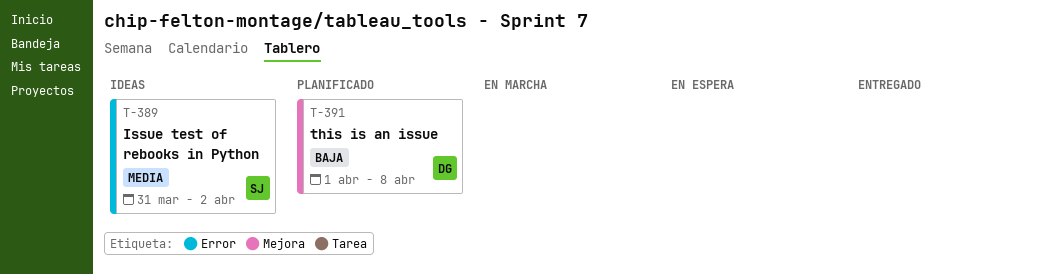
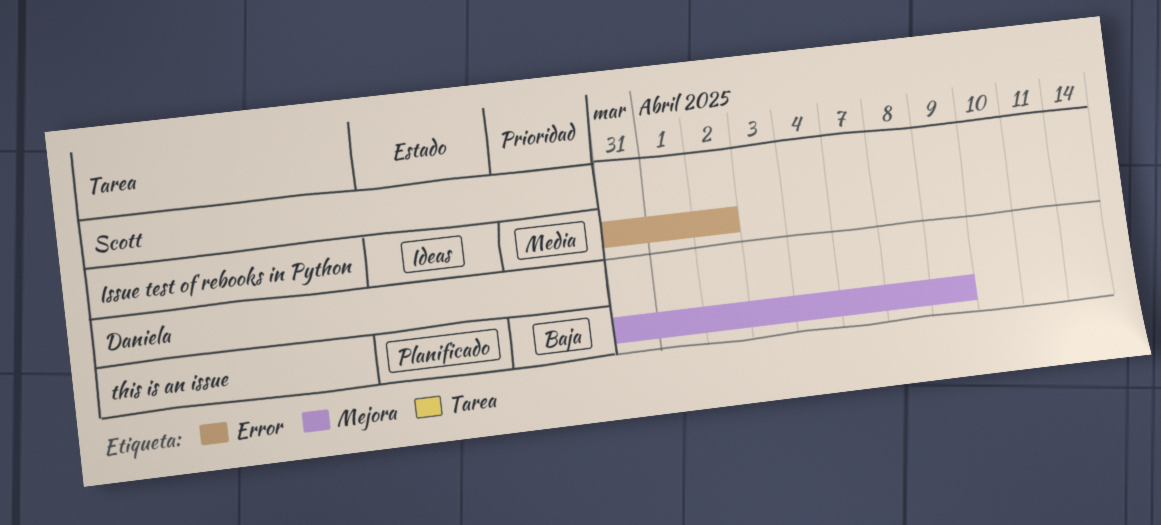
this is an issue, start: Apr 1 -> Mar 31
this is an issue, due: Apr 8 -> Apr 9

